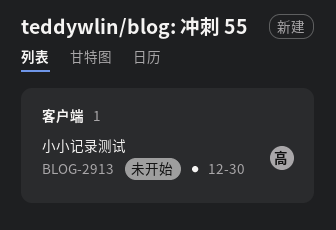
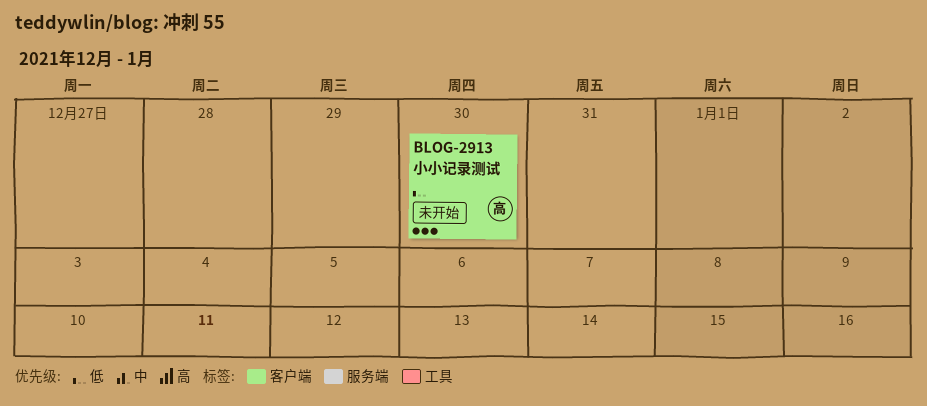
BLOG-2913, estimate: 1 -> 3

